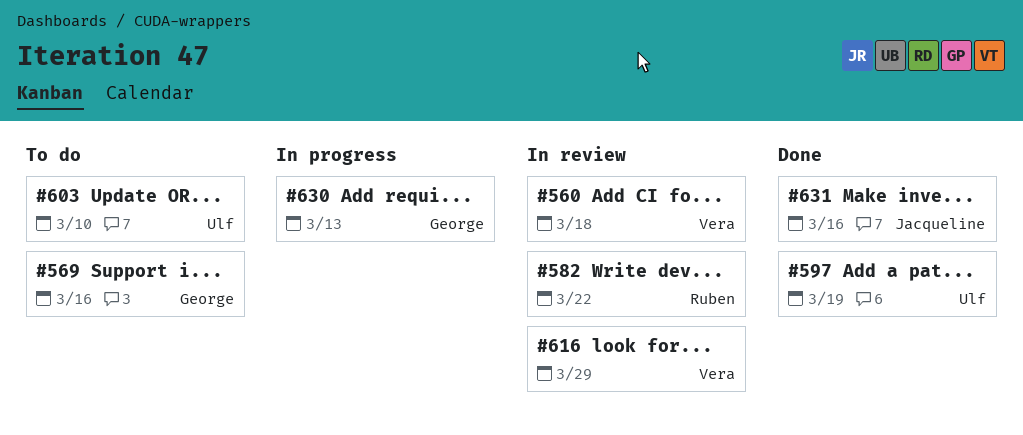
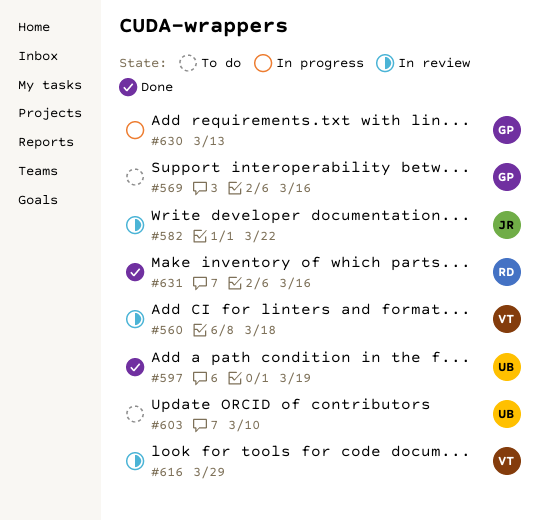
#582, owner: Ruben -> Jacqueline
#631, owner: Jacqueline -> Ruben

